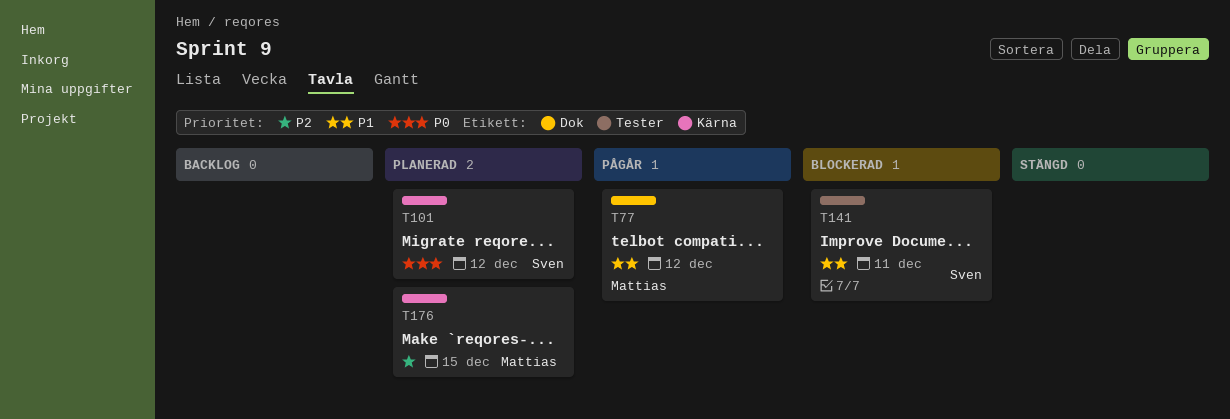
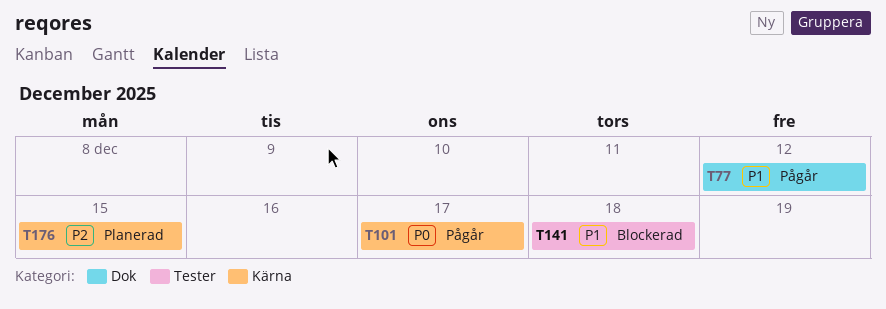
T101, status: Planerad -> Pågår
T101, due: Dec 12 -> Dec 17
T141, due: Dec 11 -> Dec 18

